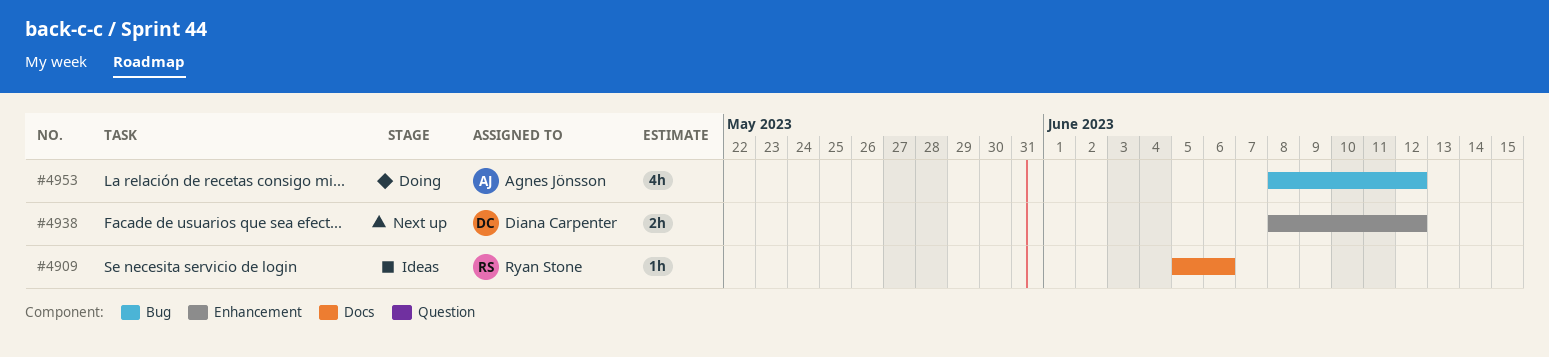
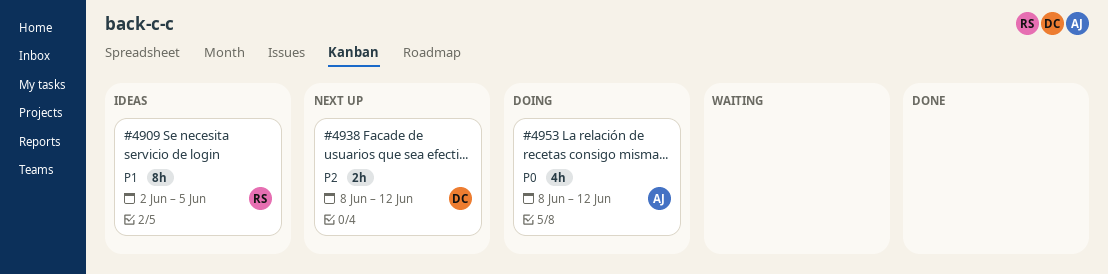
#4909, estimate: 1h -> 8h
#4909, start: Jun 5 -> Jun 2
#4909, due: Jun 6 -> Jun 5

